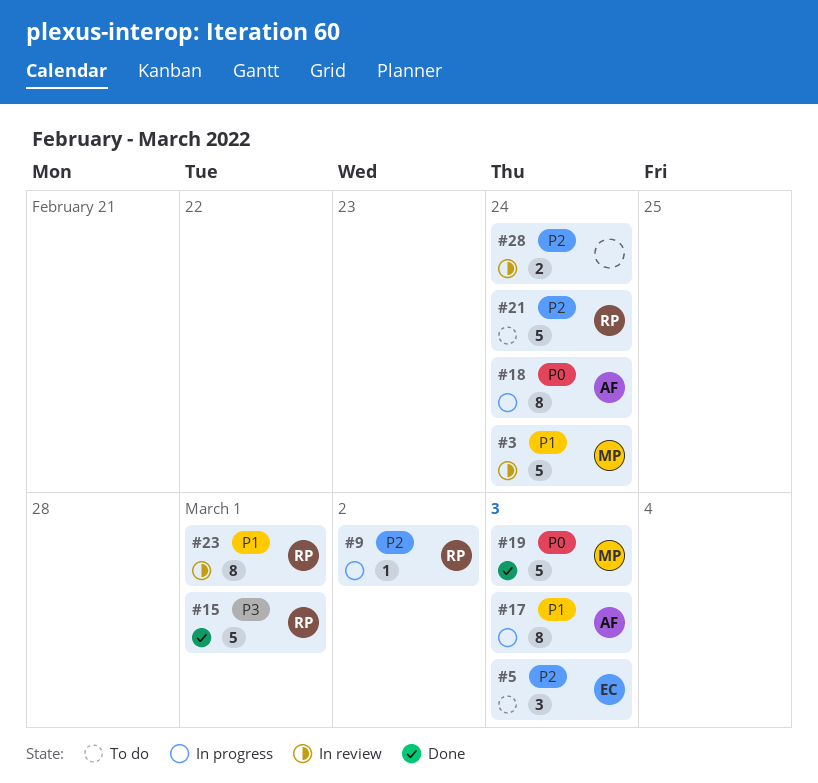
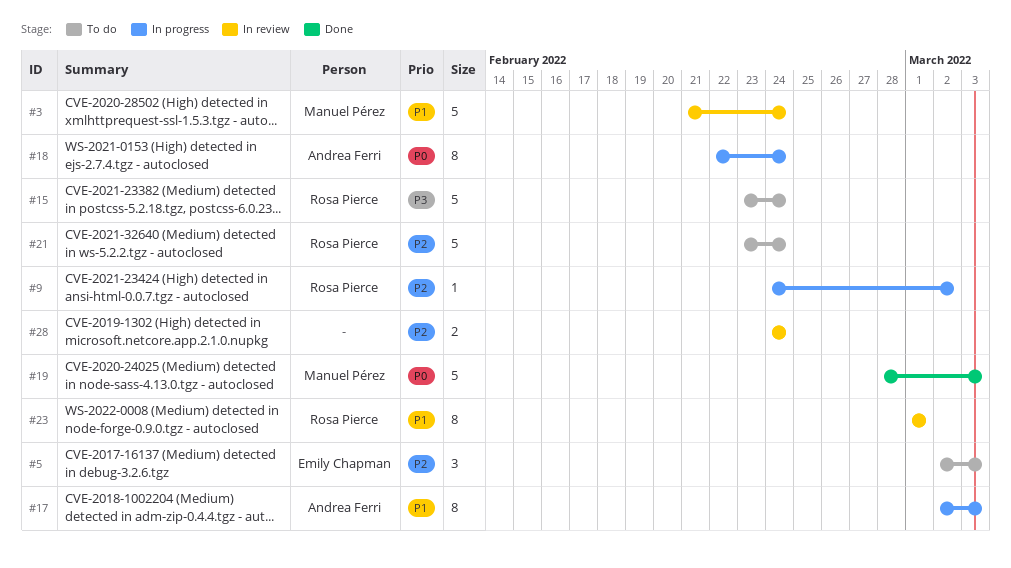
#15, status: Done -> To do
#15, due: Mar 1 -> Feb 24

